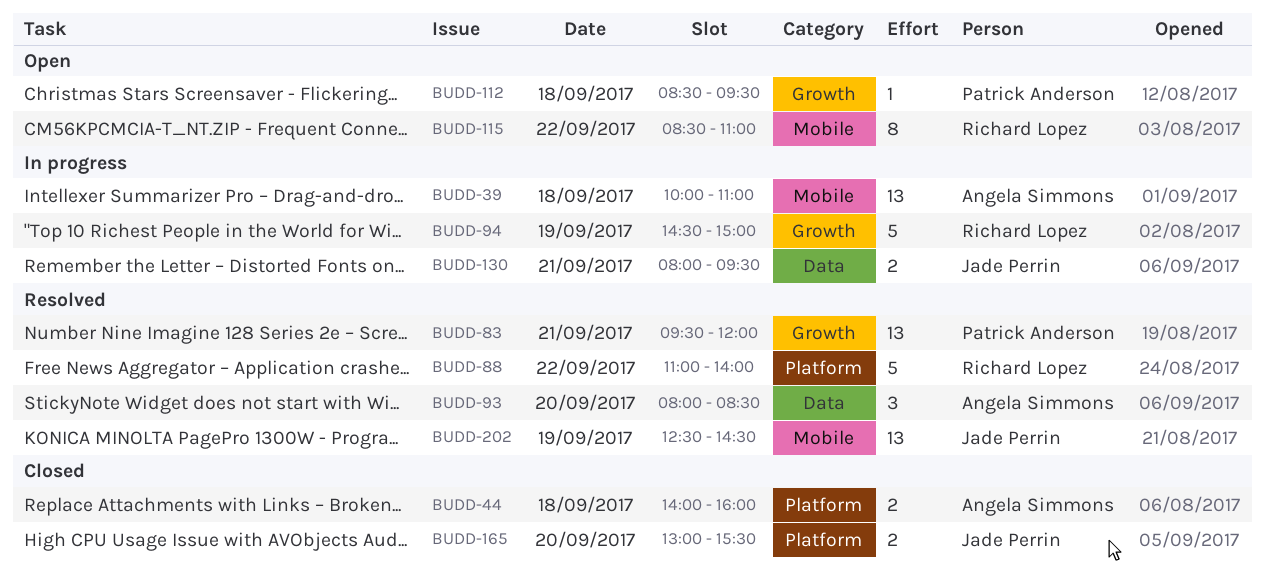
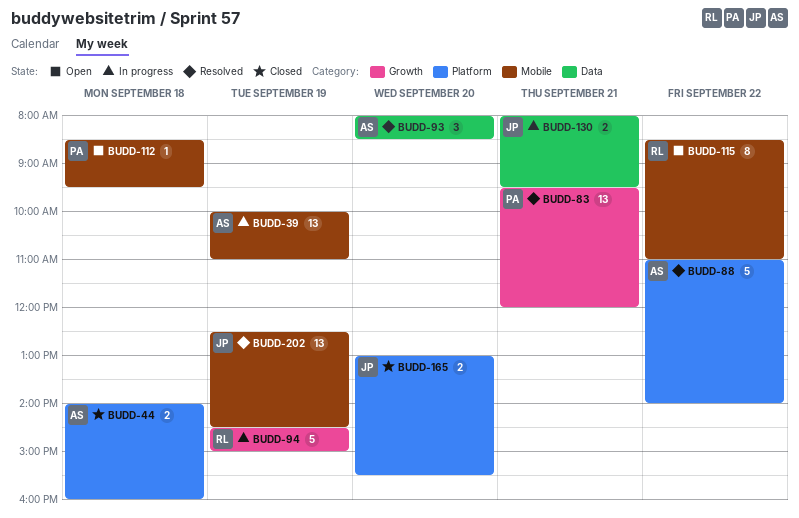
BUDD-39, day: Sep 18 -> Sep 19
BUDD-88, owner: Richard Lopez -> Angela Simmons
BUDD-112, label: Growth -> Mobile

